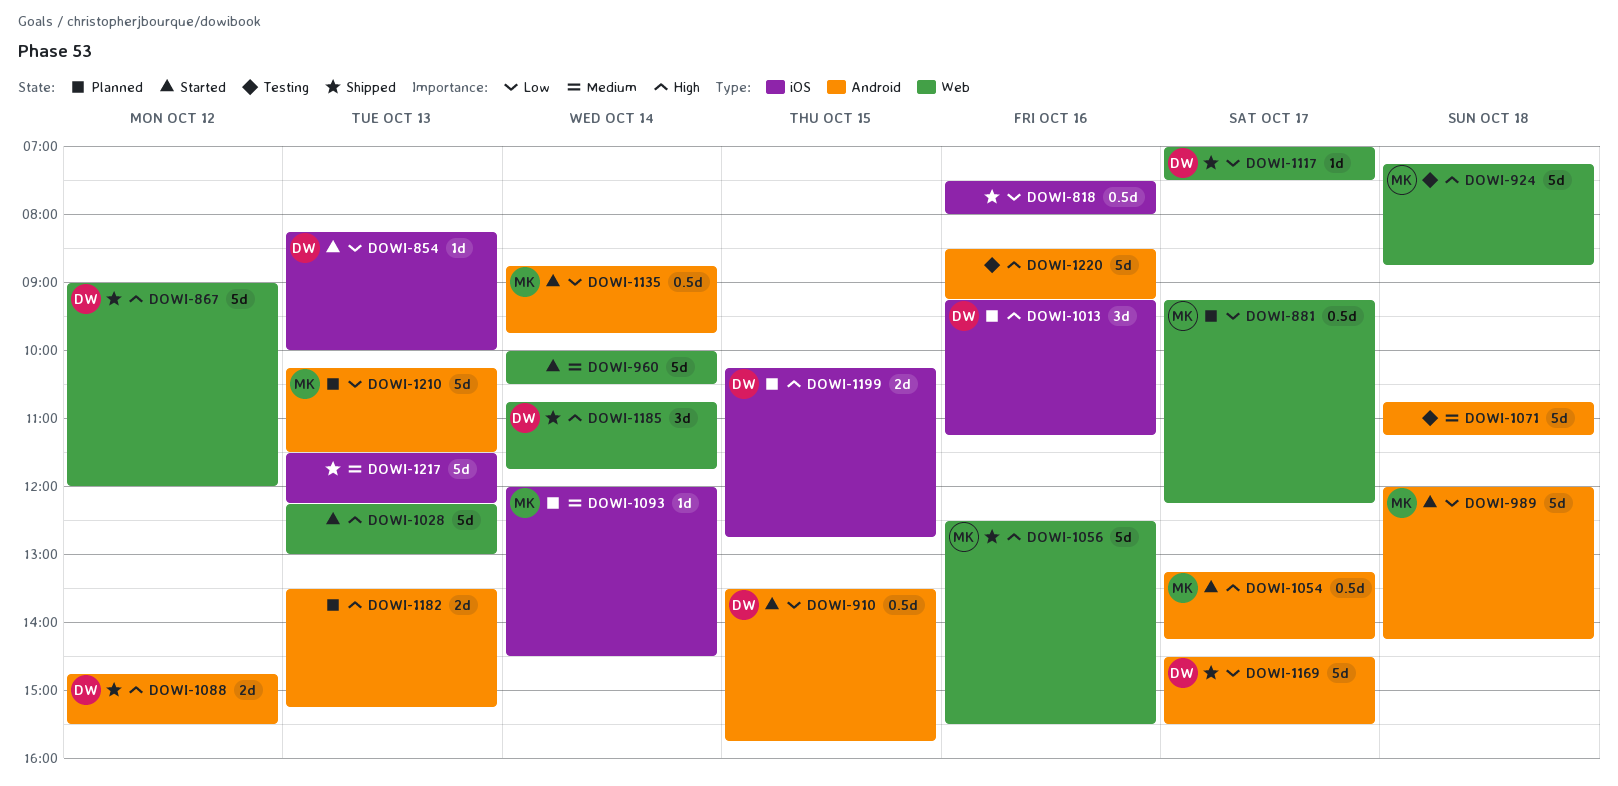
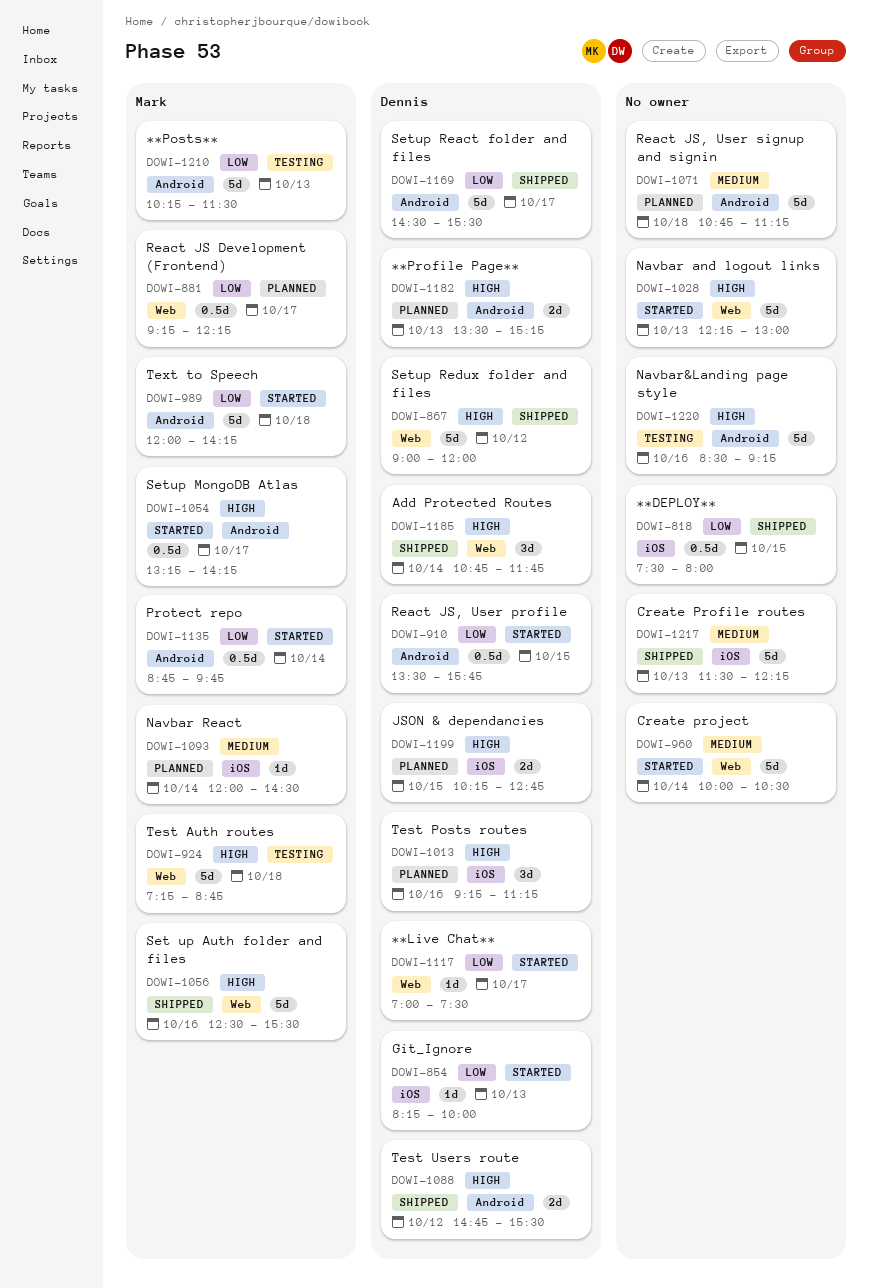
DOWI-818, day: Oct 16 -> Oct 15
DOWI-1071, status: Testing -> Planned
DOWI-1117, status: Shipped -> Started
DOWI-1182, owner: none -> Dennis
DOWI-1210, status: Planned -> Testing

